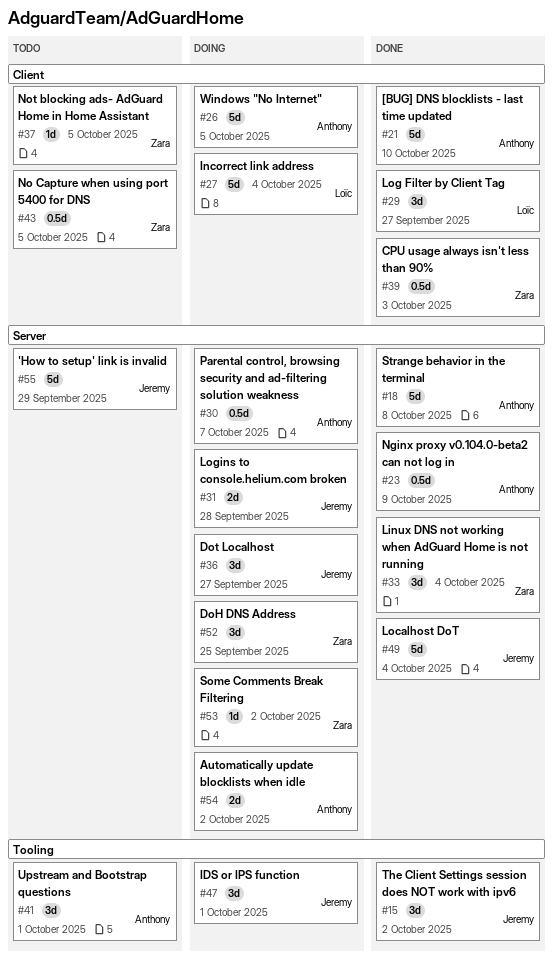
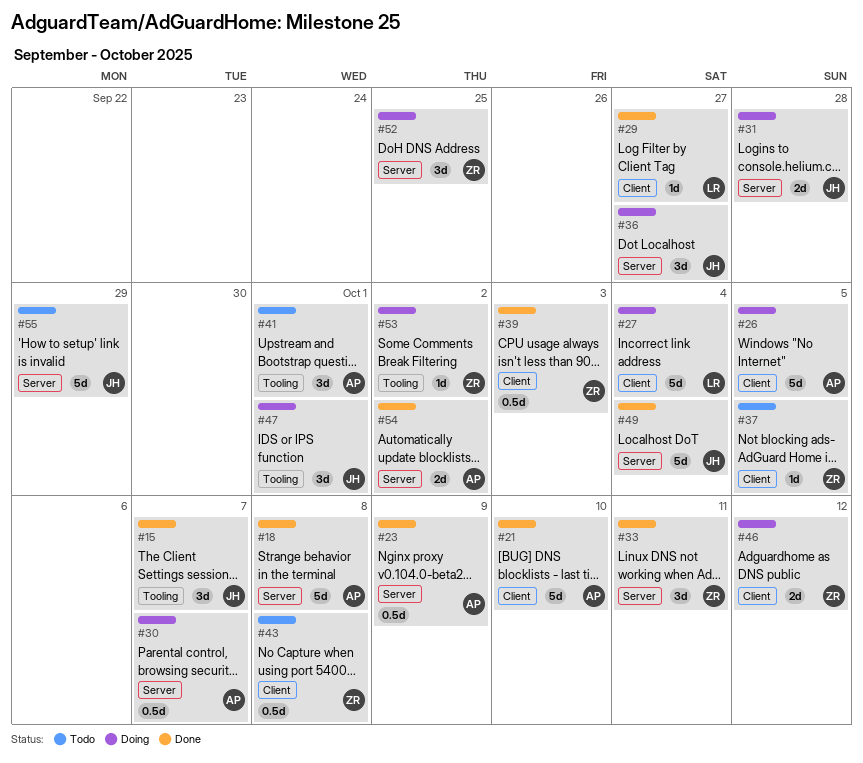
#15, due: Oct 2 -> Oct 7
#29, estimate: 3d -> 1d
#33, due: Oct 4 -> Oct 11
#43, due: Oct 5 -> Oct 8
#46: none -> present
#53, label: Server -> Tooling
#54, status: Doing -> Done

